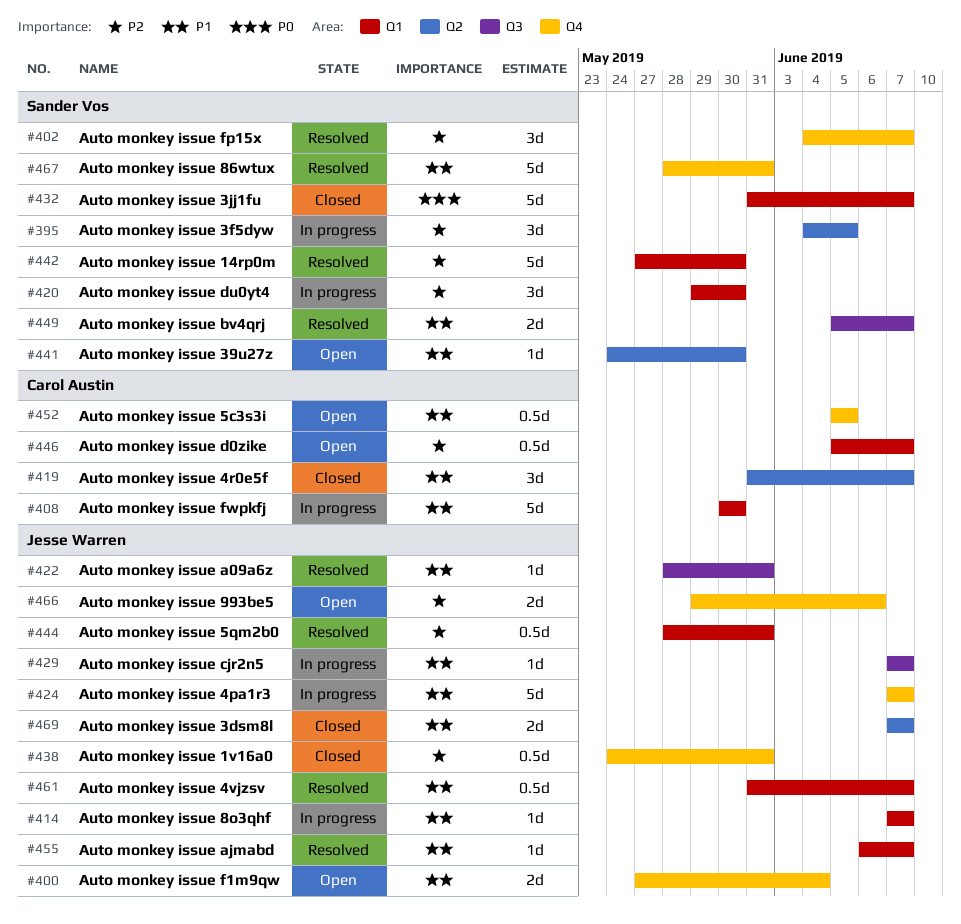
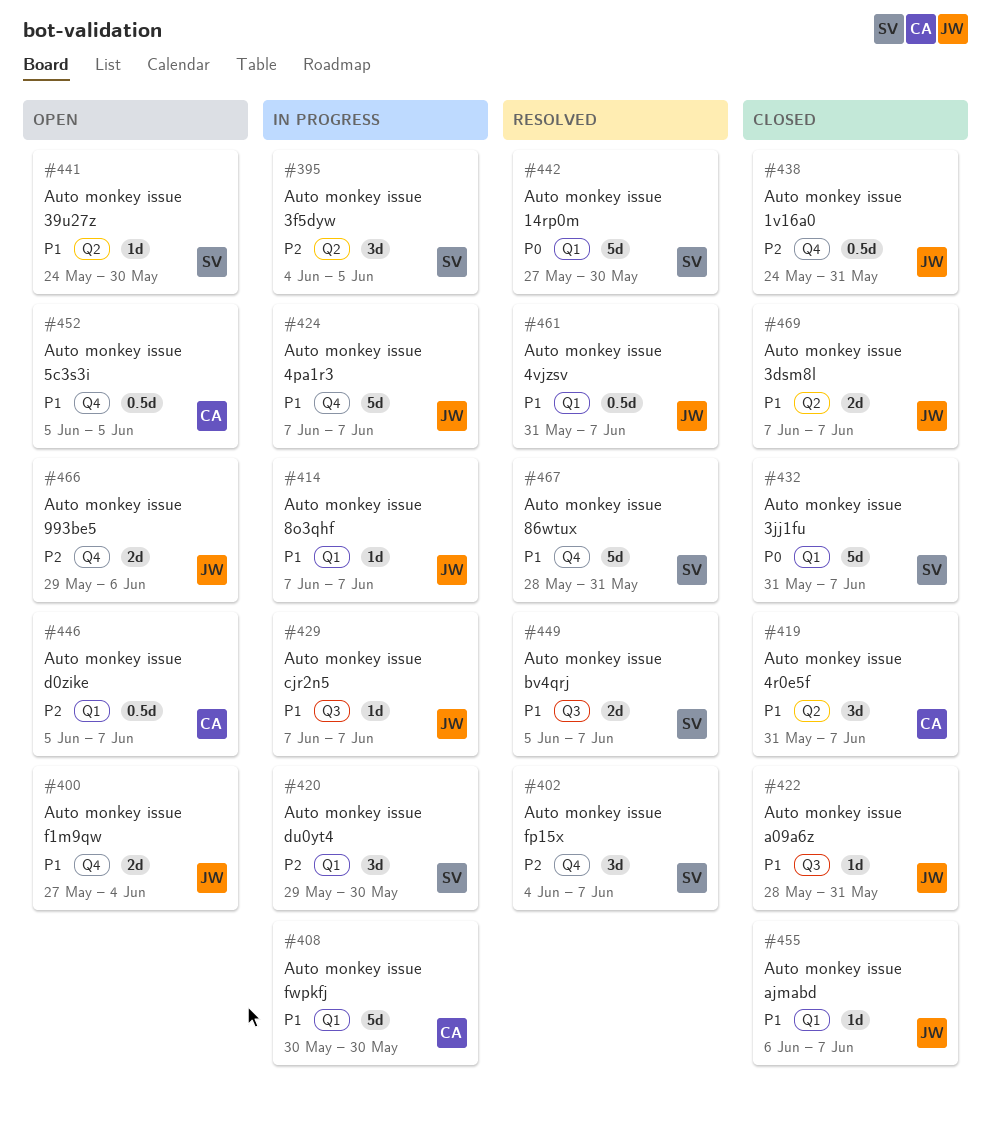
#422, status: Resolved -> Closed
#442, priority: P2 -> P0
#444: present -> none
#455, status: Resolved -> Closed

